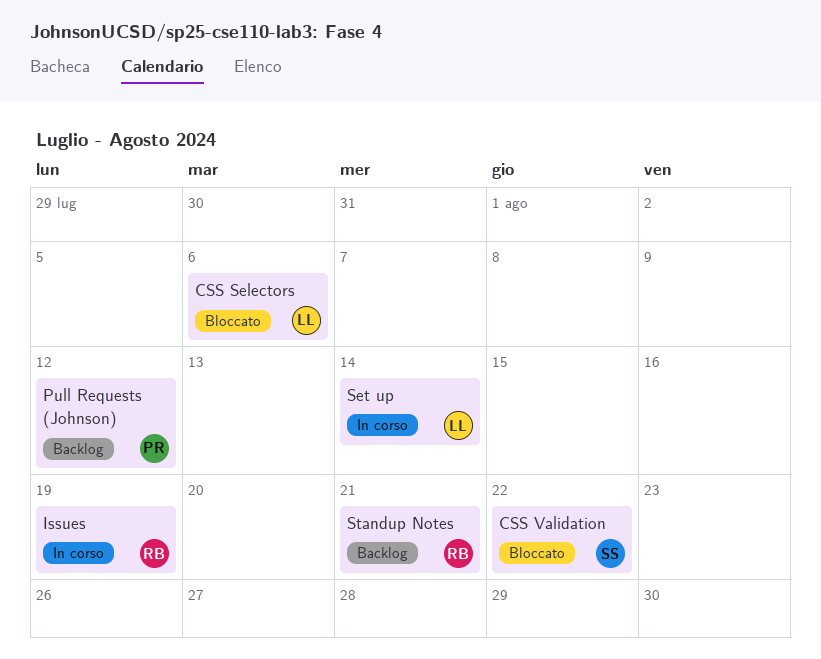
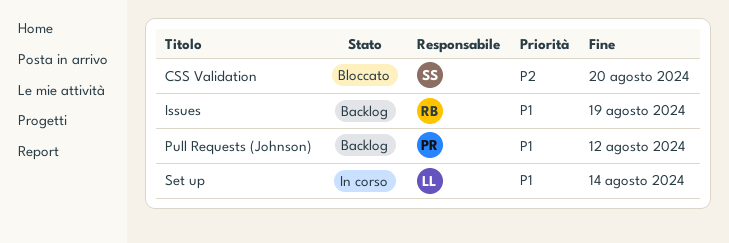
CSS Selectors: present -> none
CSS Validation, due: Aug 22 -> Aug 20
Issues, status: In corso -> Backlog
Standup Notes: present -> none

